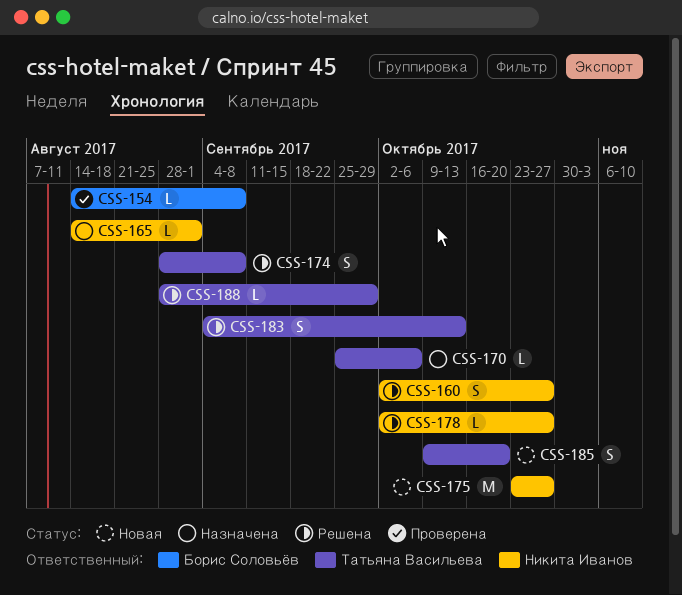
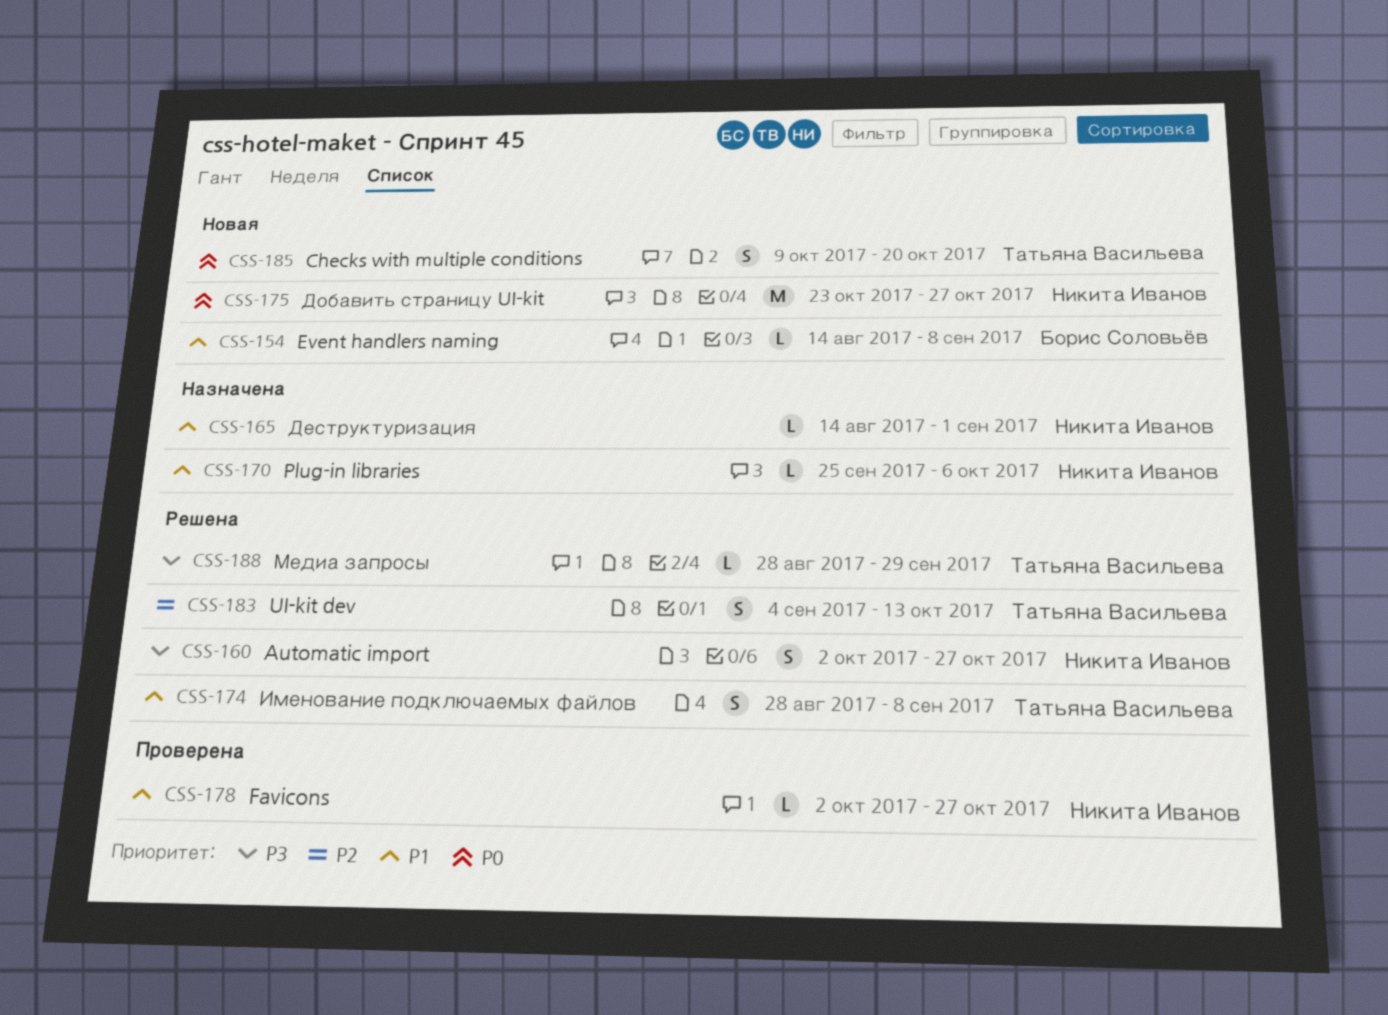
CSS-154, status: Проверена -> Новая
CSS-170, owner: Татьяна Васильева -> Никита Иванов
CSS-178, status: Решена -> Проверена

